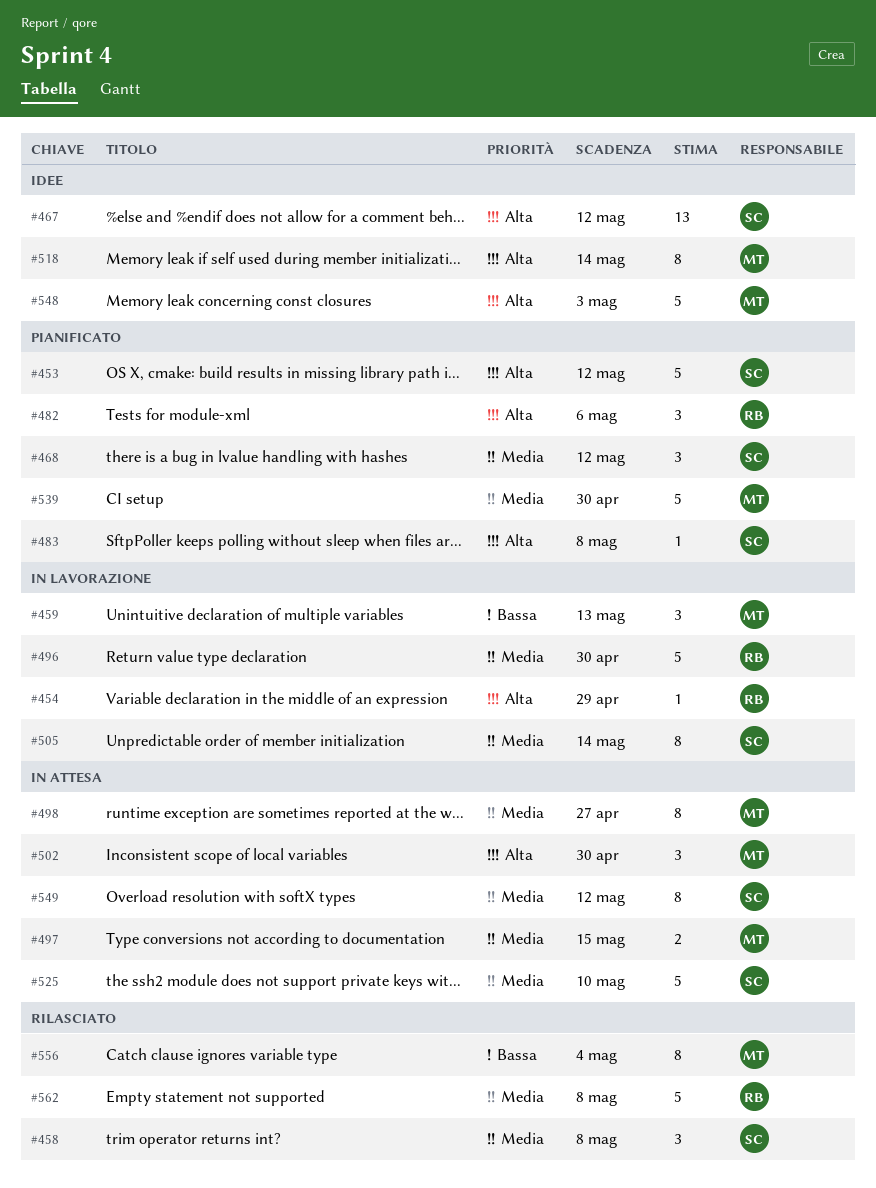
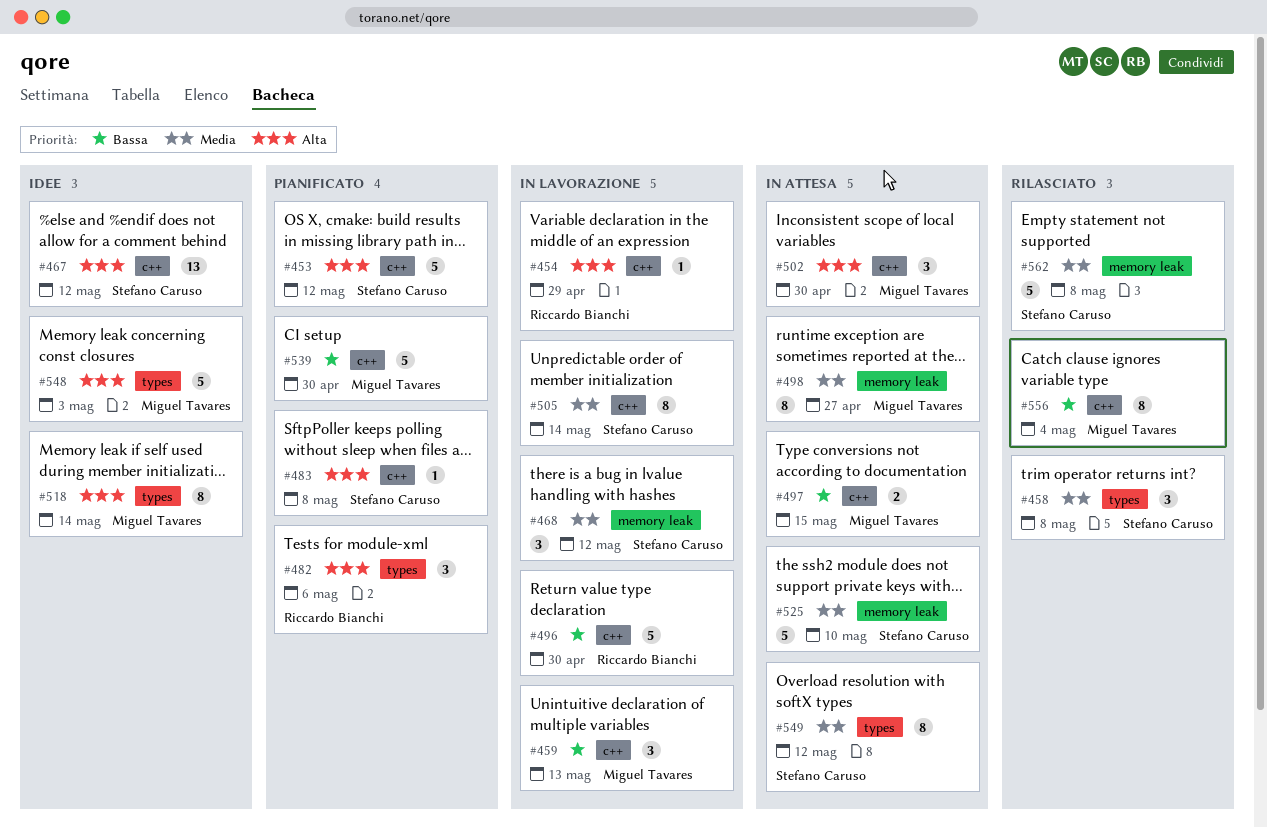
#468, status: Pianificato -> In lavorazione
#496, priority: Media -> Bassa
#497, priority: Media -> Bassa
#539, priority: Media -> Bassa
#562, owner: Riccardo Bianchi -> Stefano Caruso

